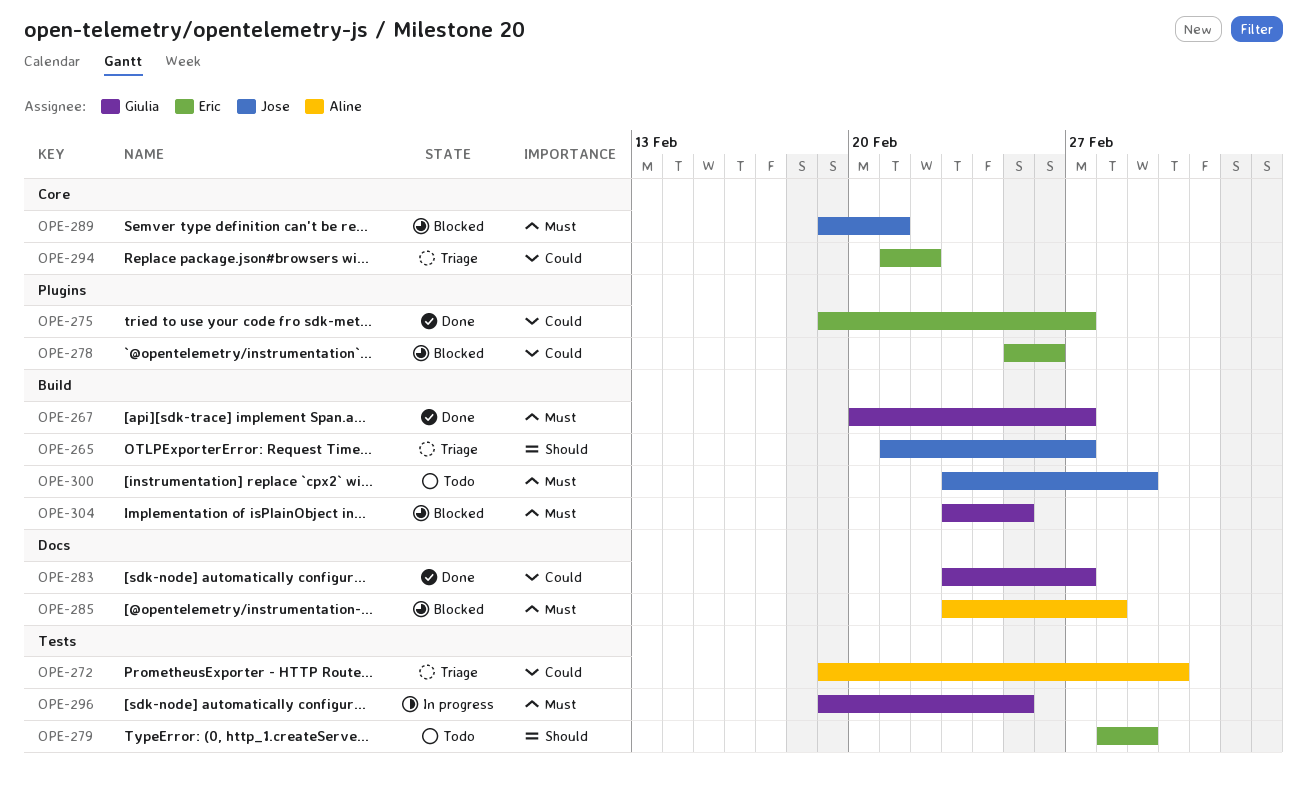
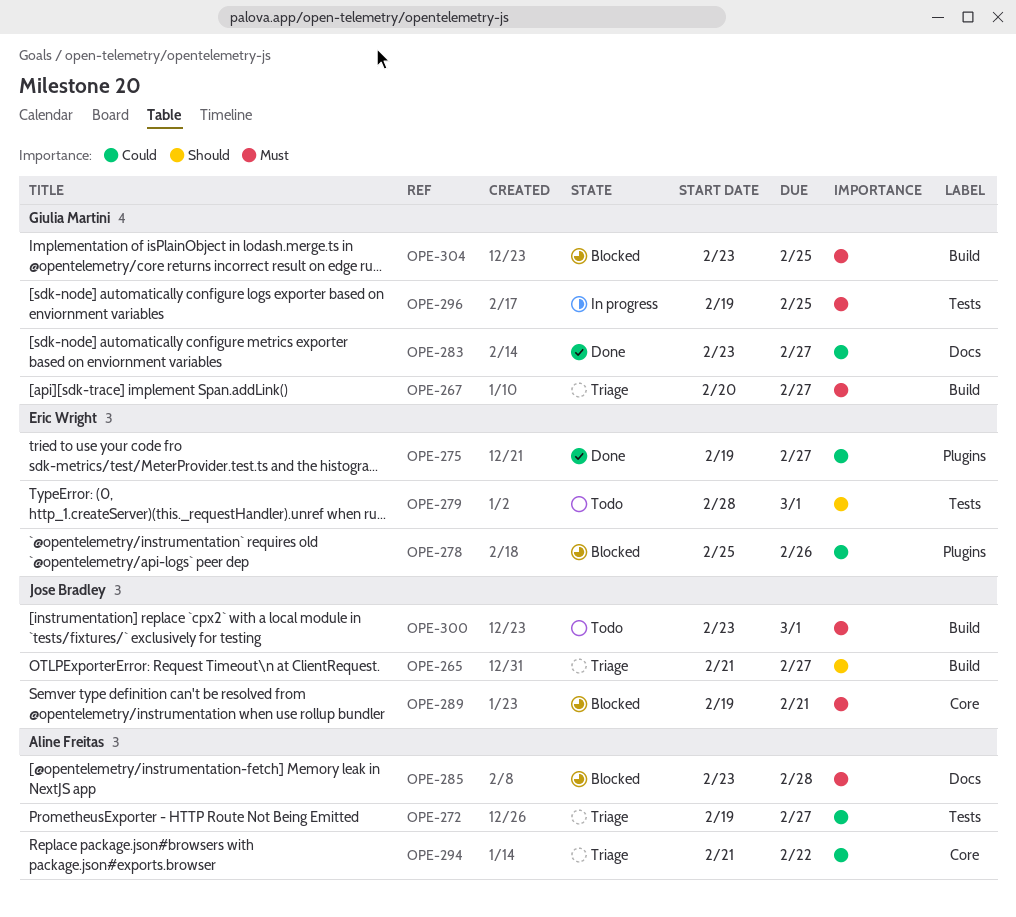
OPE-267, status: Done -> Triage
OPE-272, due: Mar 2 -> Feb 27
OPE-294, owner: Eric Wright -> Aline Freitas

